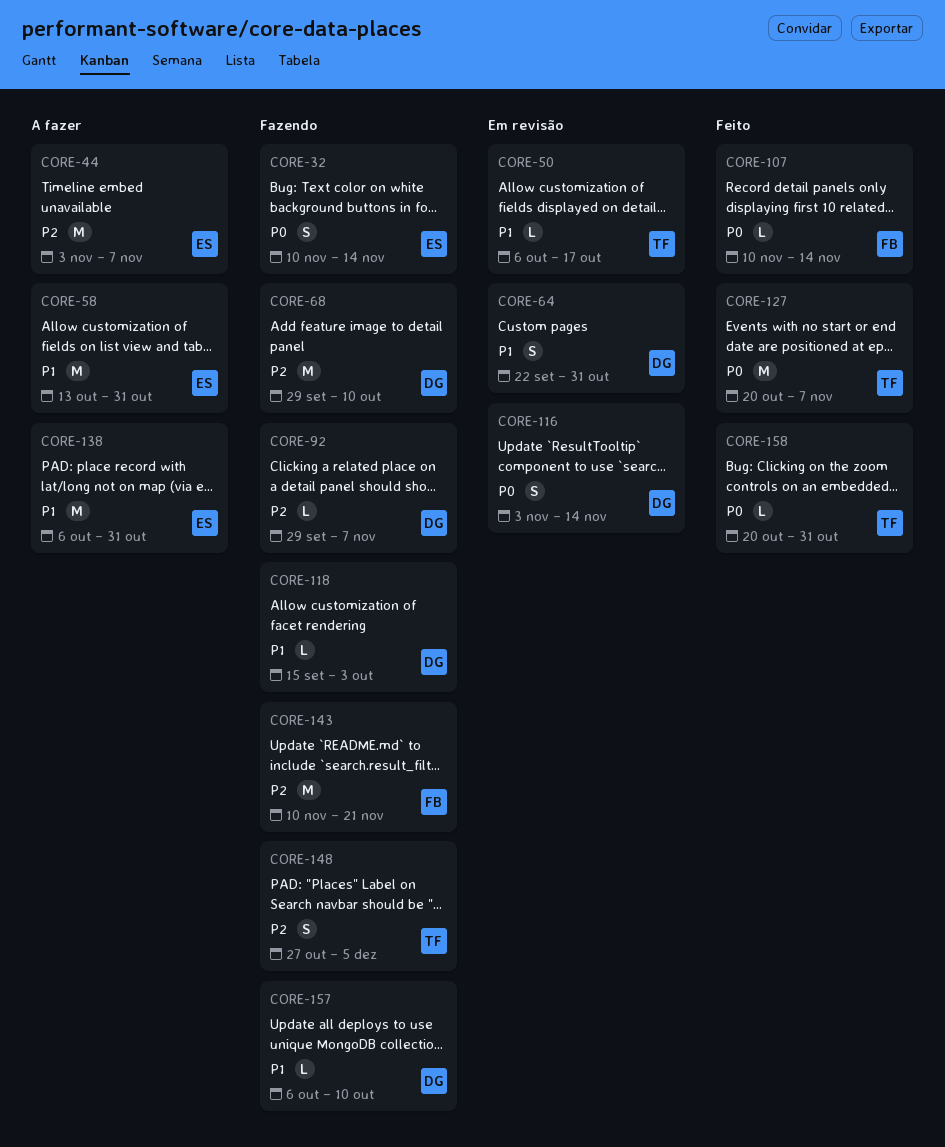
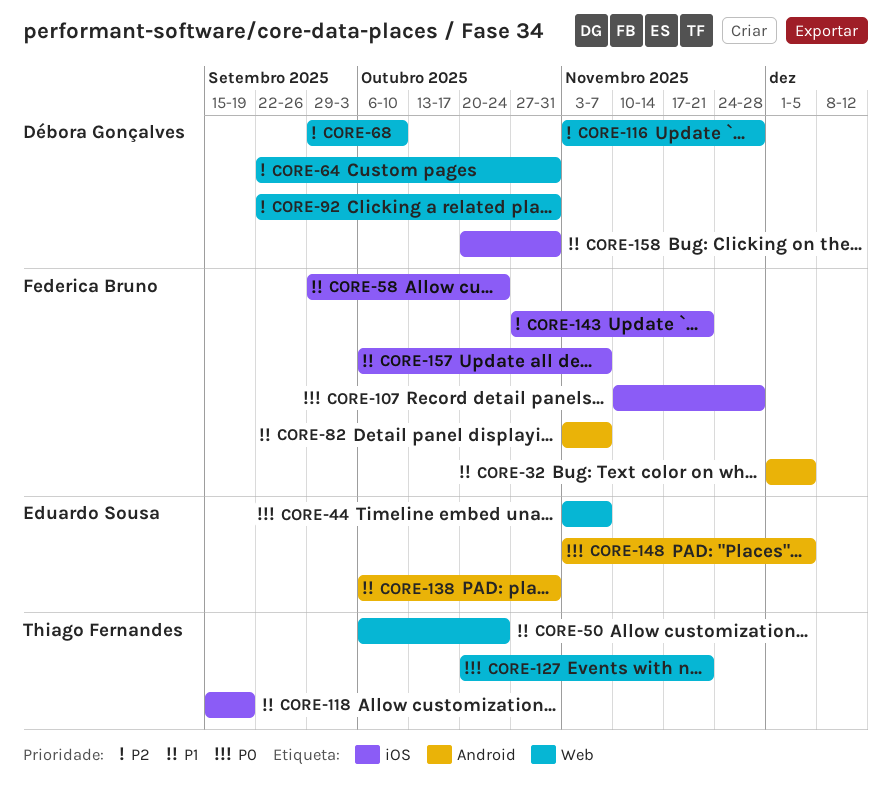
CORE-32, owner: Eduardo Sousa -> Federica Bruno
CORE-32, priority: P0 -> P1
CORE-32, start: Nov 10 -> Dec 1
CORE-32, due: Nov 14 -> Dec 5
CORE-44, priority: P2 -> P0
CORE-50, due: Oct 17 -> Oct 24
CORE-58, owner: Eduardo Sousa -> Federica Bruno
CORE-58, start: Oct 13 -> Sep 29
CORE-58, due: Oct 31 -> Oct 24
CORE-64, priority: P1 -> P2
CORE-82: none -> present
CORE-92, start: Sep 29 -> Sep 22
CORE-92, due: Nov 7 -> Oct 31
CORE-107, due: Nov 14 -> Nov 28
CORE-116, priority: P0 -> P2
CORE-116, due: Nov 14 -> Nov 28
CORE-118, owner: Débora Gonçalves -> Thiago Fernandes
CORE-118, due: Oct 3 -> Sep 19
CORE-127, due: Nov 7 -> Nov 21
CORE-143, start: Nov 10 -> Oct 27
CORE-148, owner: Thiago Fernandes -> Eduardo Sousa
CORE-148, priority: P2 -> P0
CORE-148, start: Oct 27 -> Nov 3
CORE-157, owner: Débora Gonçalves -> Federica Bruno
CORE-157, due: Oct 10 -> Nov 7
CORE-158, owner: Thiago Fernandes -> Débora Gonçalves
CORE-158, priority: P0 -> P1

